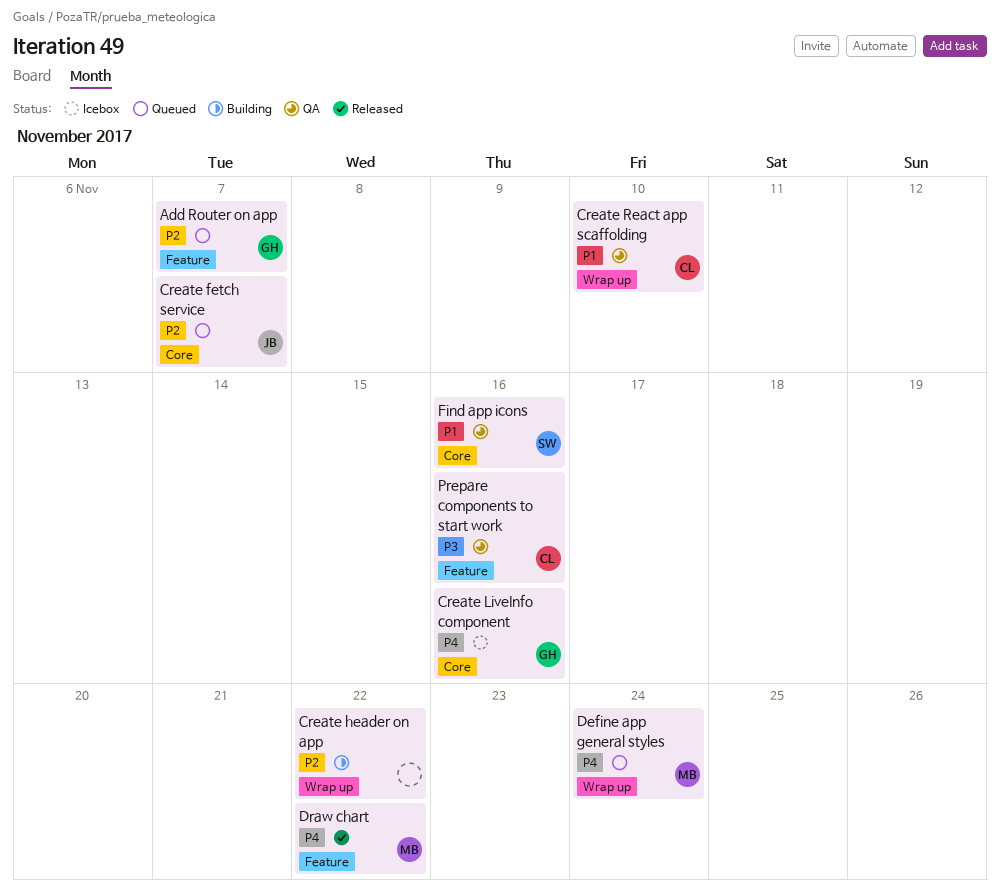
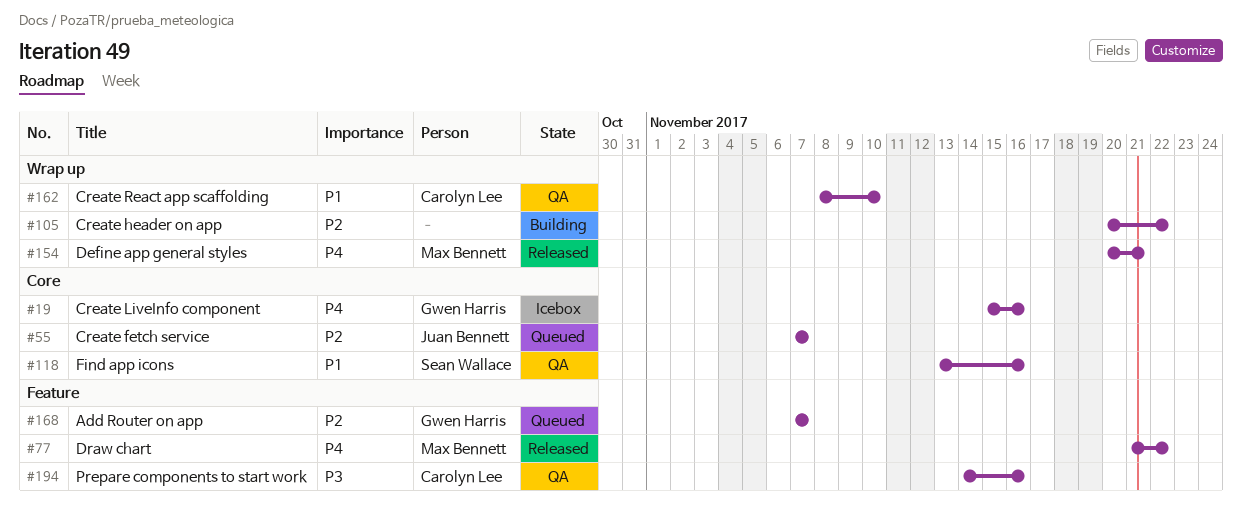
Define app general styles, status: Queued -> Released
Define app general styles, due: Nov 24 -> Nov 21

